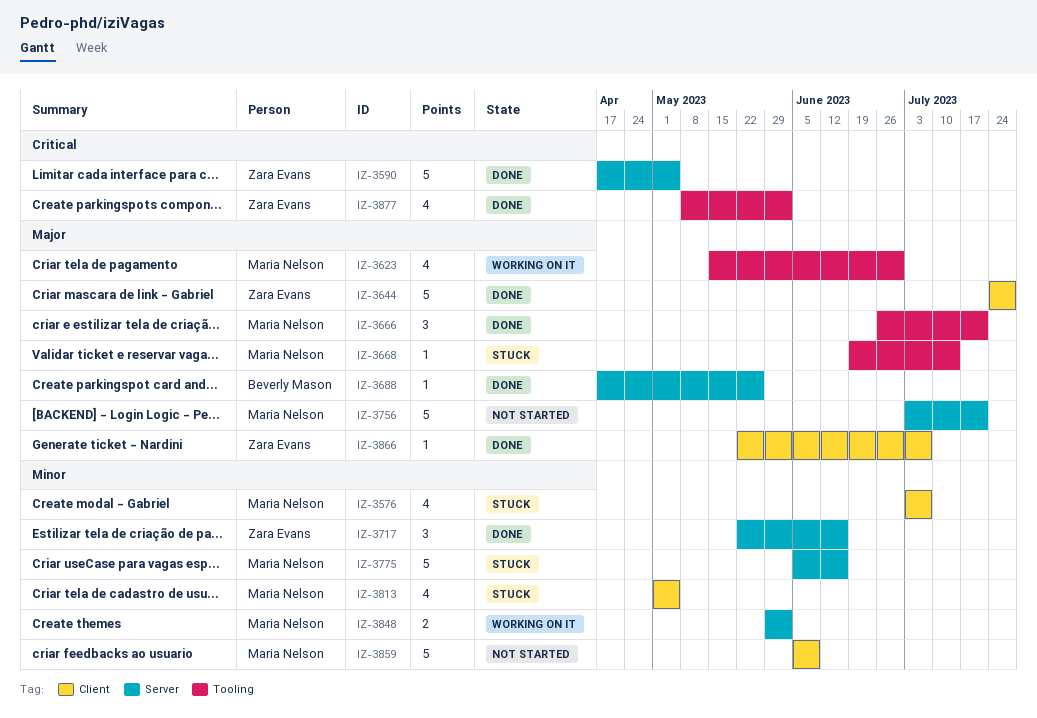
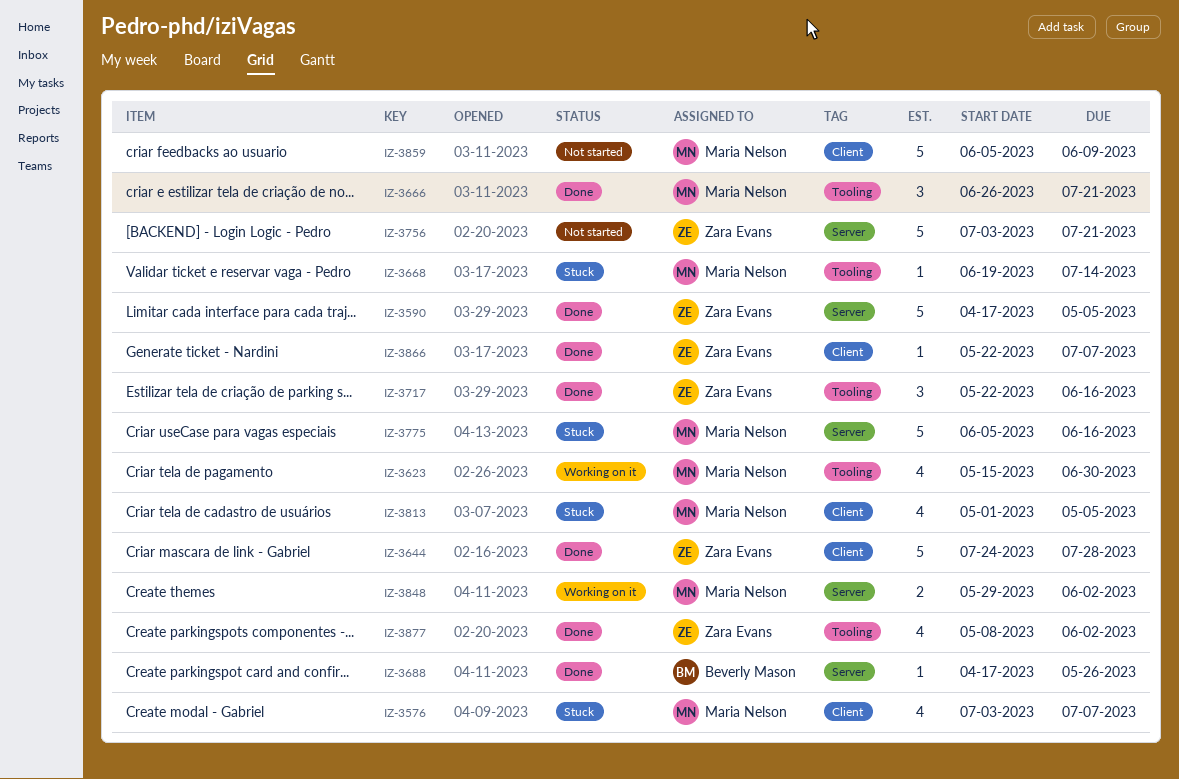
IZ-3717, label: Server -> Tooling
IZ-3756, owner: Maria Nelson -> Zara Evans

